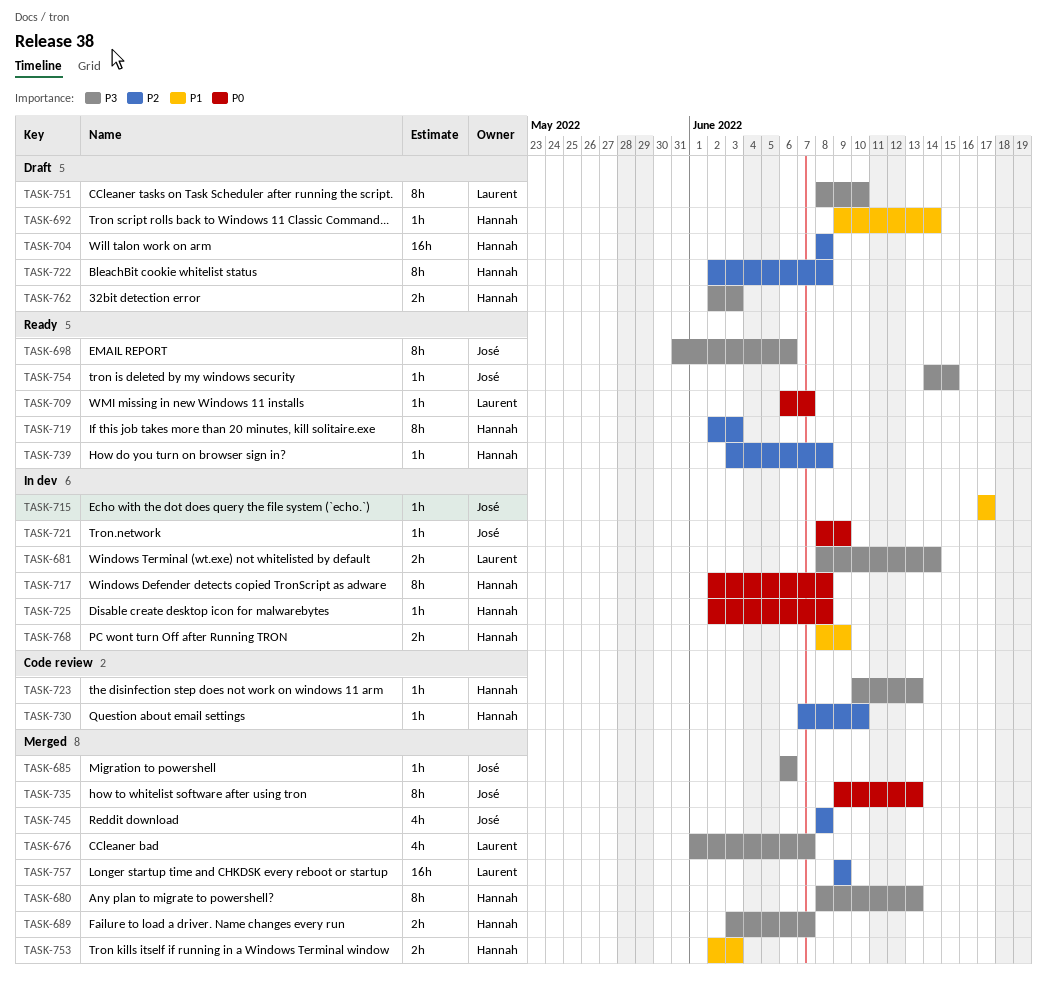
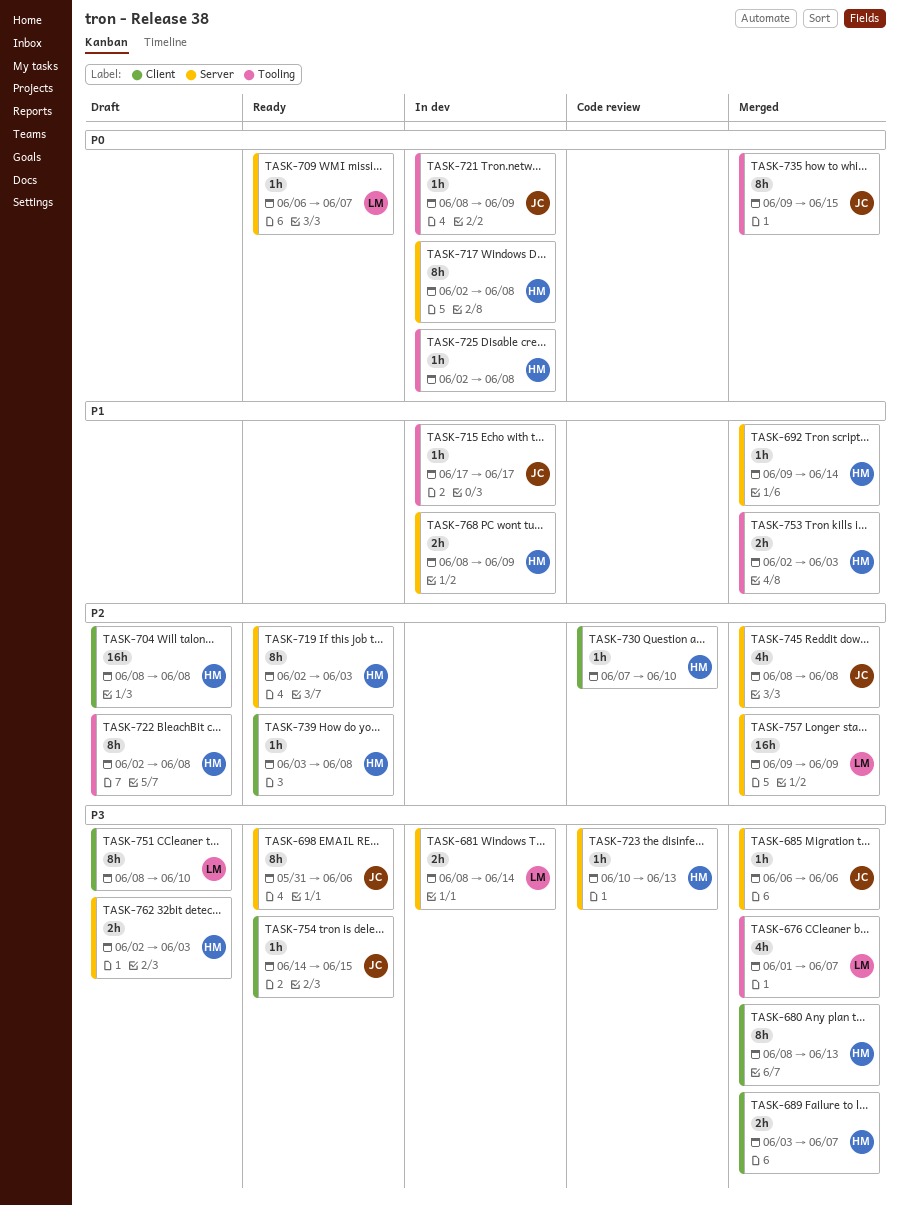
TASK-692, status: Draft -> Merged
TASK-735, due: Jun 13 -> Jun 15

